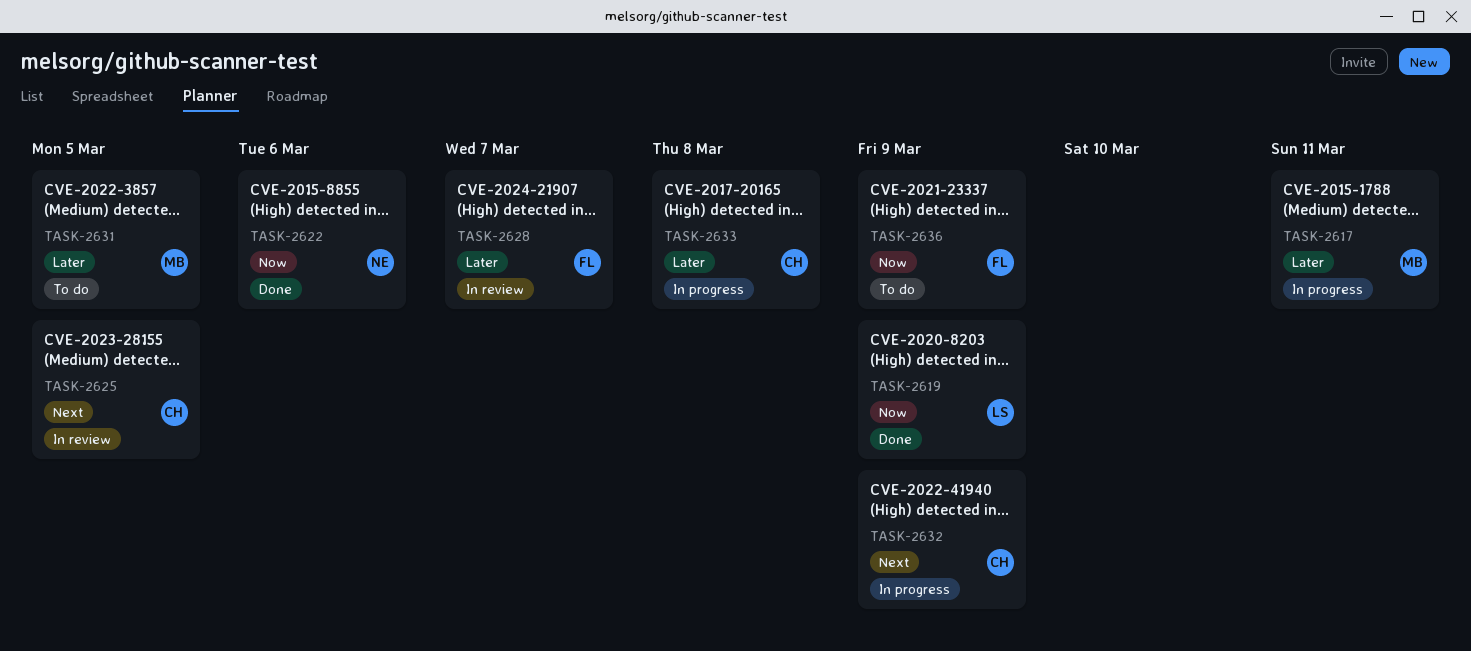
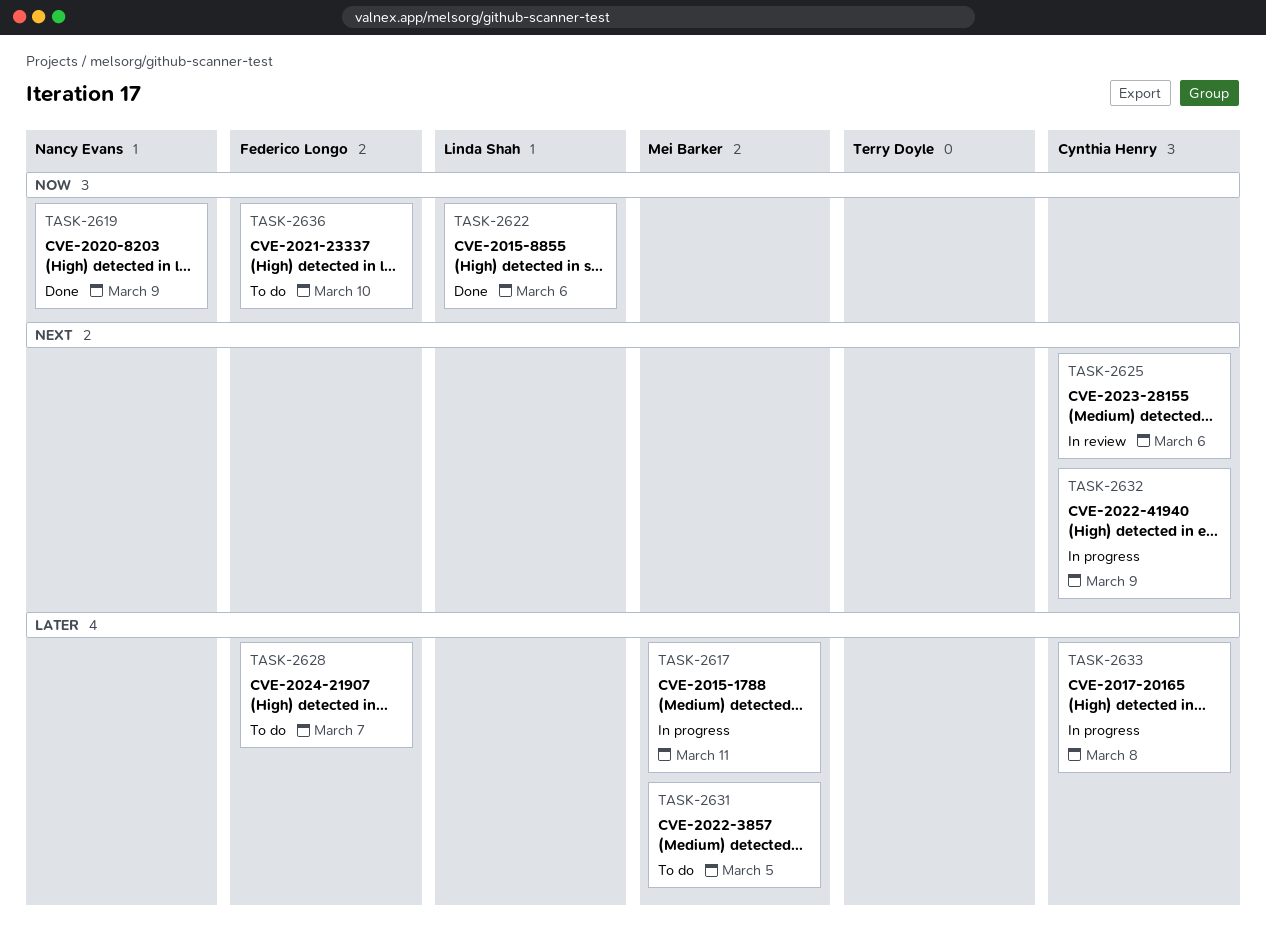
TASK-2619, owner: Linda Shah -> Nancy Evans
TASK-2622, owner: Nancy Evans -> Linda Shah
TASK-2625, due: Mar 5 -> Mar 6
TASK-2628, status: In review -> To do
TASK-2636, due: Mar 9 -> Mar 10

